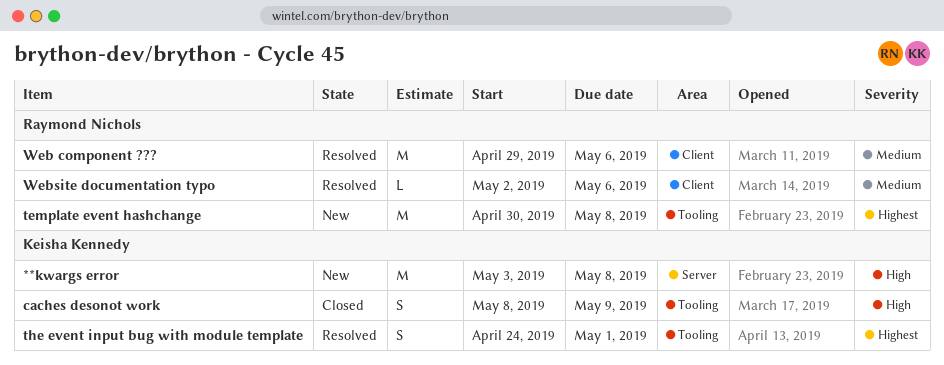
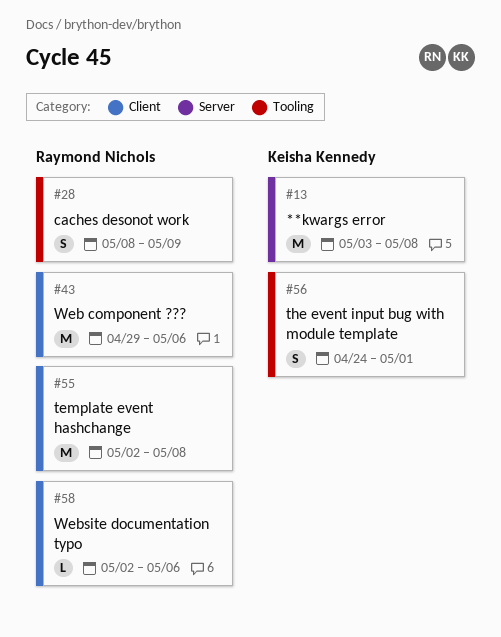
caches desonot work, owner: Keisha Kennedy -> Raymond Nichols
template event hashchange, label: Tooling -> Client
template event hashchange, start: Apr 30 -> May 2

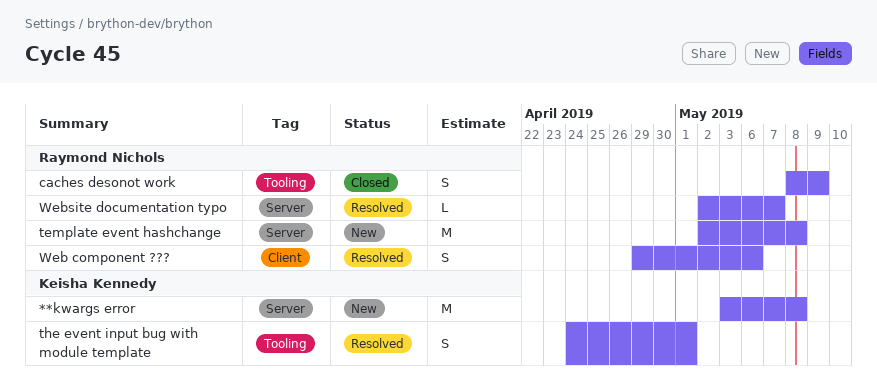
template event hashchange, label: Client -> Server
Web component ???, estimate: M -> S
Website documentation typo, label: Client -> Server
Website documentation typo, due: May 6 -> May 7

